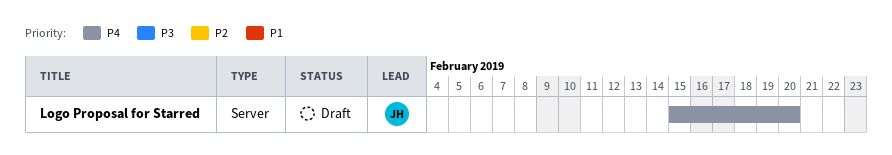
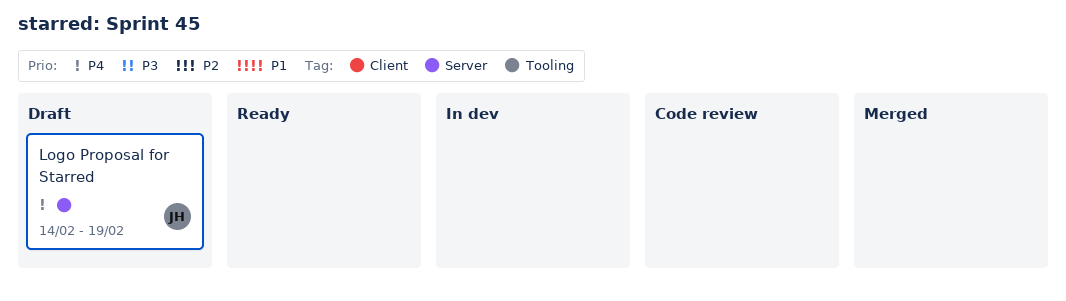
Logo Proposal for Starred, start: Feb 15 -> Feb 14
Logo Proposal for Starred, due: Feb 20 -> Feb 19

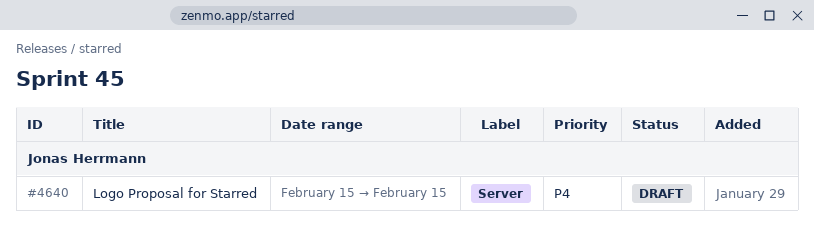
Logo Proposal for Starred, start: Feb 14 -> Feb 15
Logo Proposal for Starred, due: Feb 19 -> Feb 15

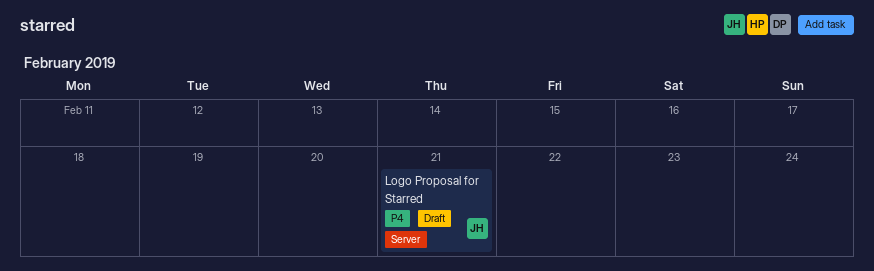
Logo Proposal for Starred, due: Feb 15 -> Feb 21

